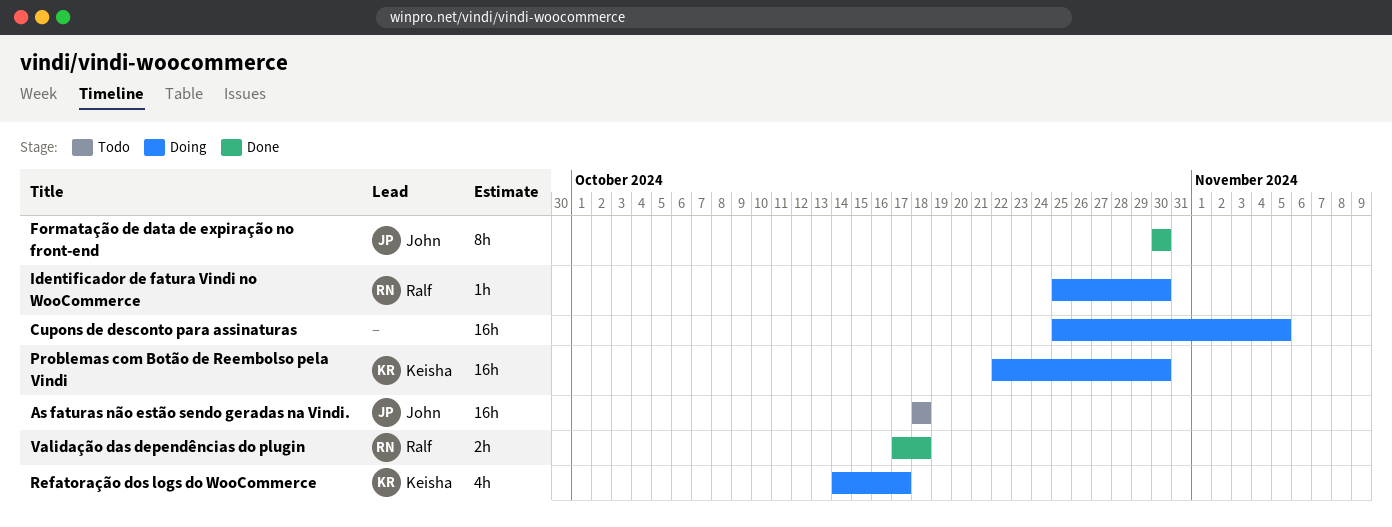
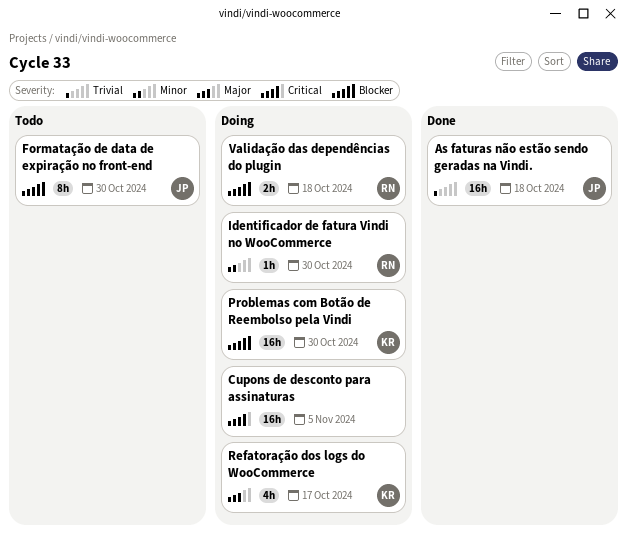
As faturas não estão sendo geradas na Vindi., status: Todo -> Done
Formatação de data de expiração no front-end, status: Done -> Todo
Validação das dependências do plugin, status: Done -> Doing

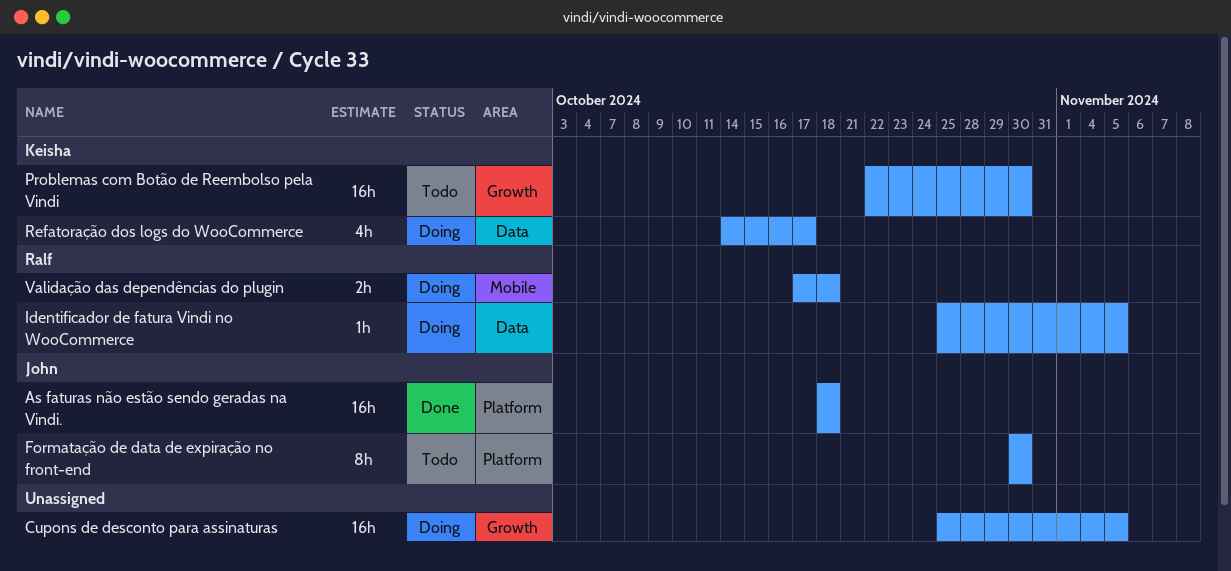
Identificador de fatura Vindi no WooCommerce, due: Oct 30 -> Nov 5
Problemas com Botão de Reembolso pela Vindi, status: Doing -> Todo

